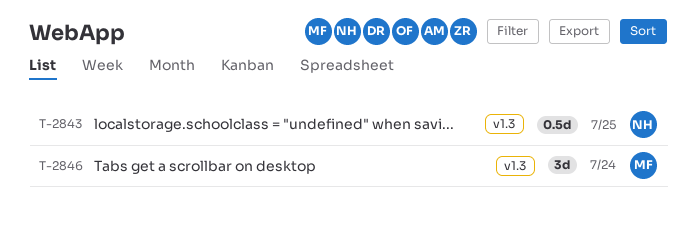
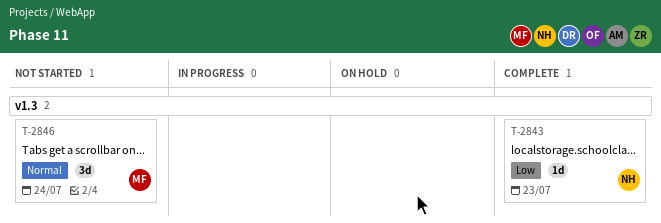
T-2843, estimate: 0.5d -> 1d
T-2843, due: Jul 25 -> Jul 23

